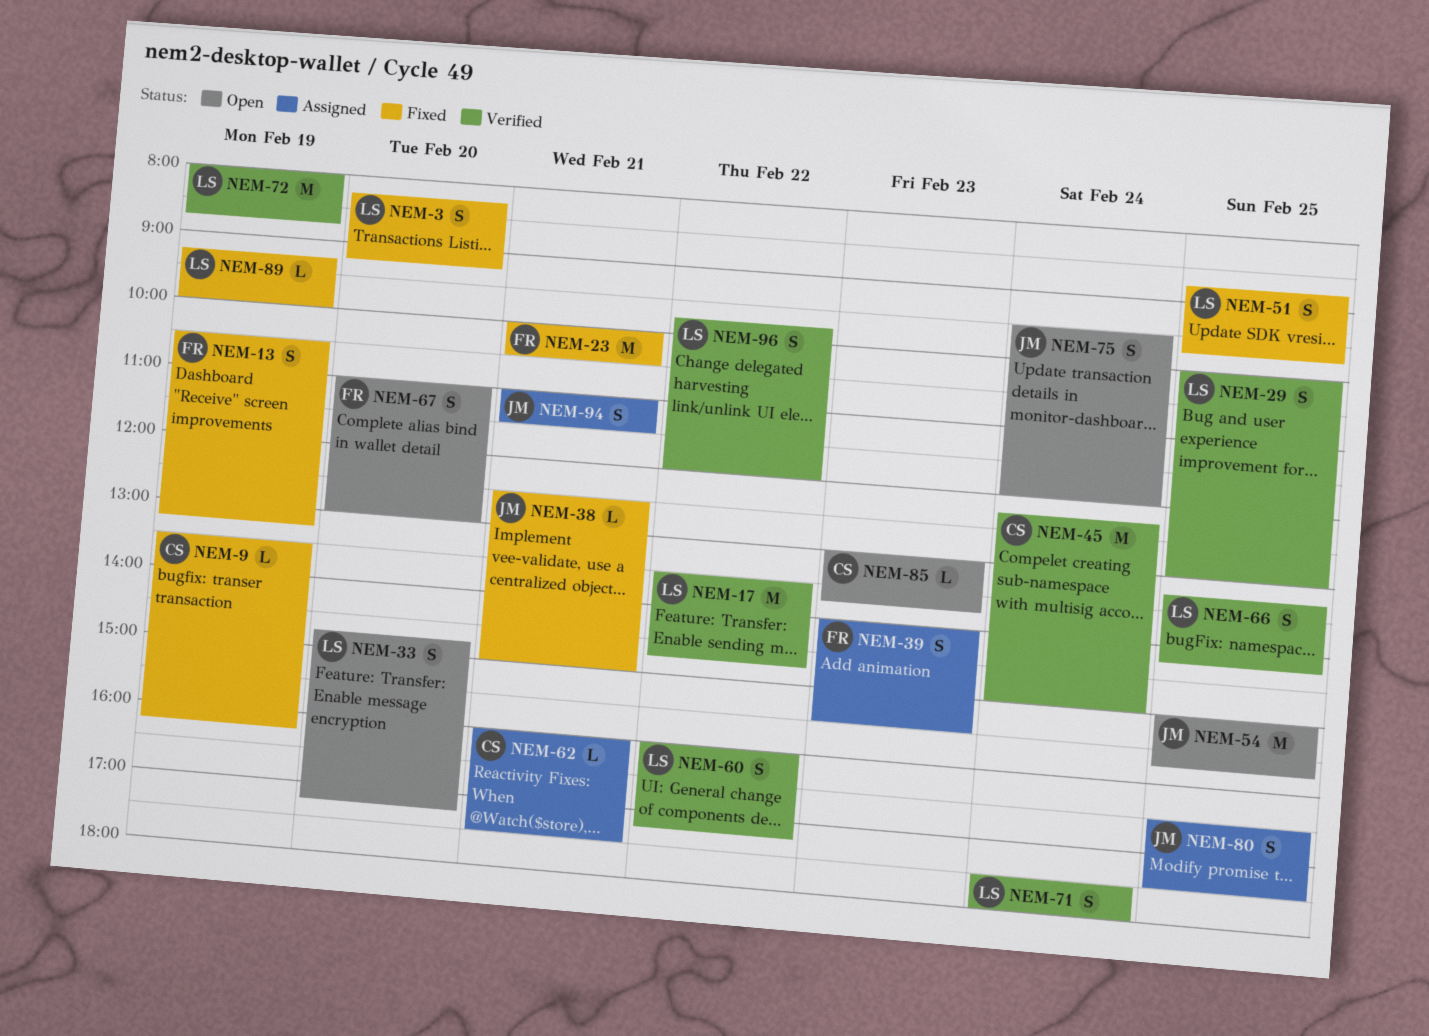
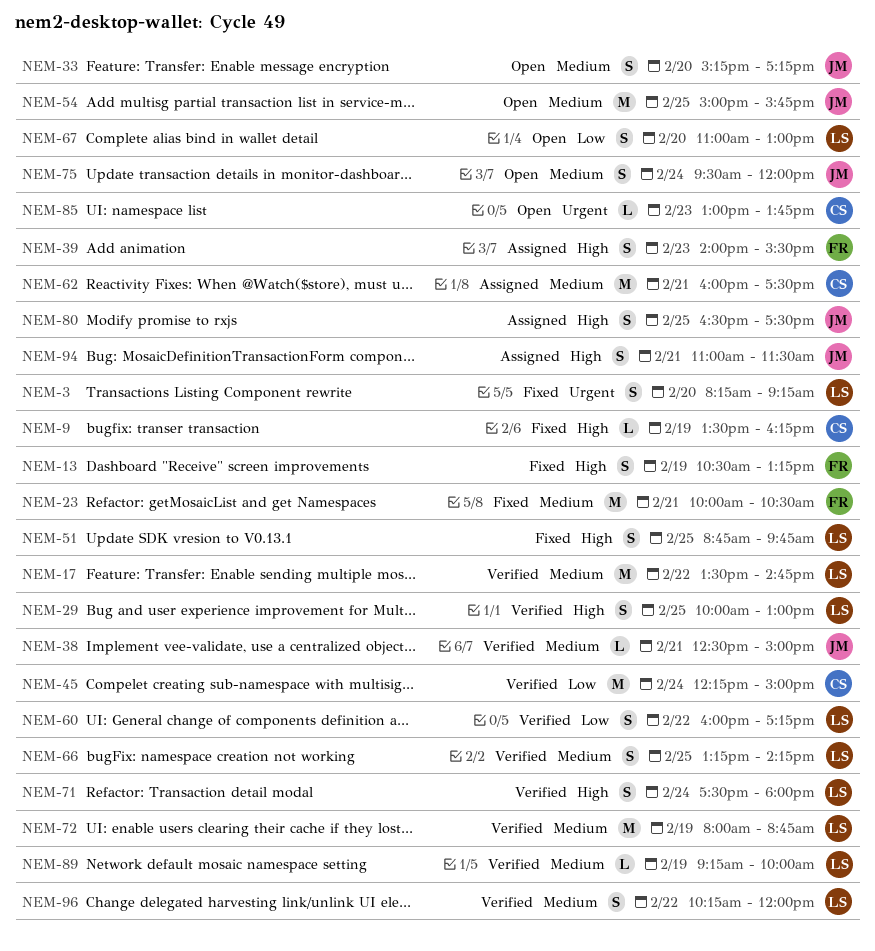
NEM-33, owner: LS -> JM
NEM-33, begins: 14:45 -> 15:15
NEM-38, status: Fixed -> Verified
NEM-62, estimate: L -> M
NEM-67, owner: FR -> LS
NEM-89, status: Fixed -> Verified
NEM-96, begins: 09:45 -> 10:15

